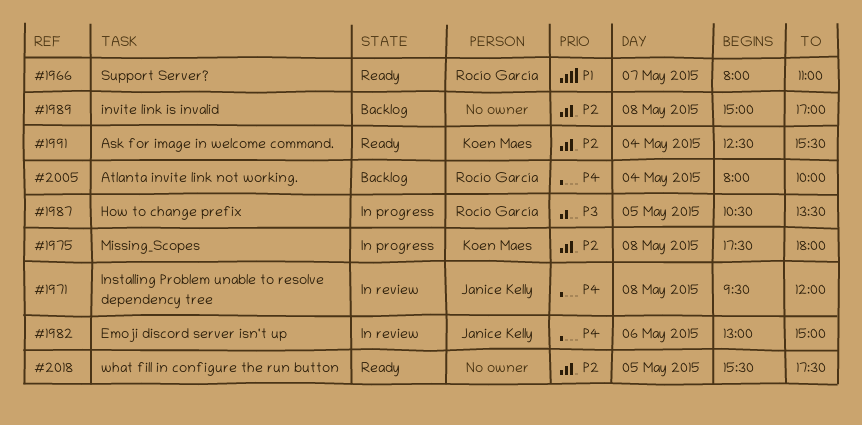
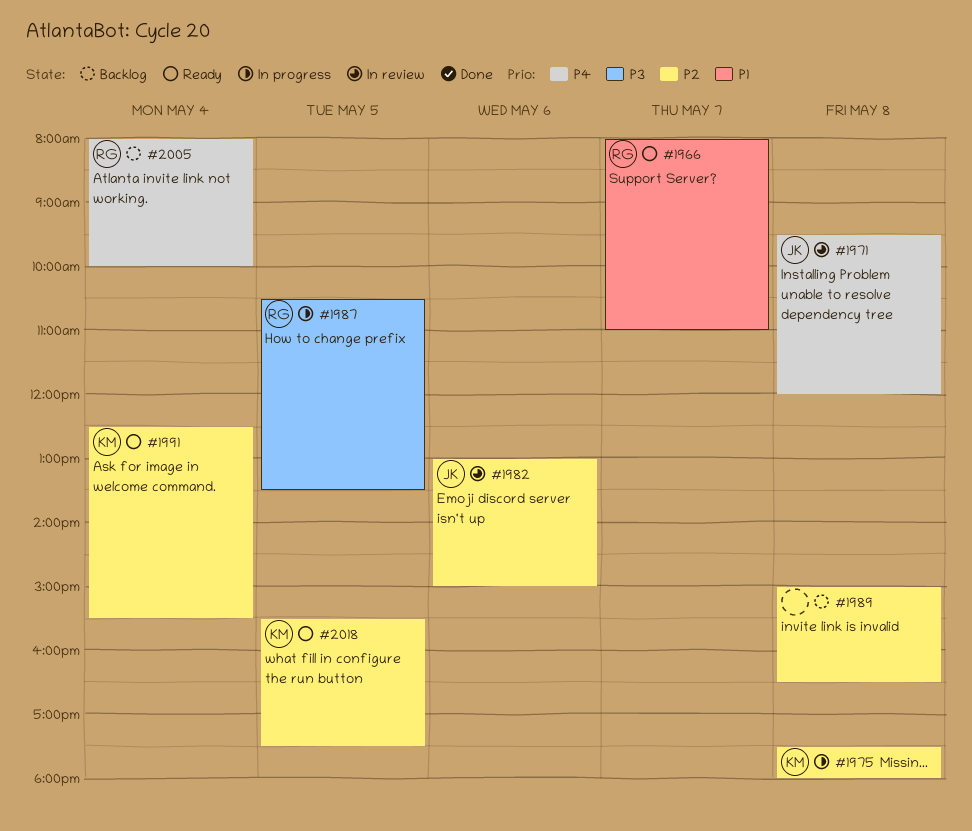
#1982, priority: P4 -> P2
#1989, ends: 17:00 -> 16:30
#2018, owner: none -> Koen Maes

